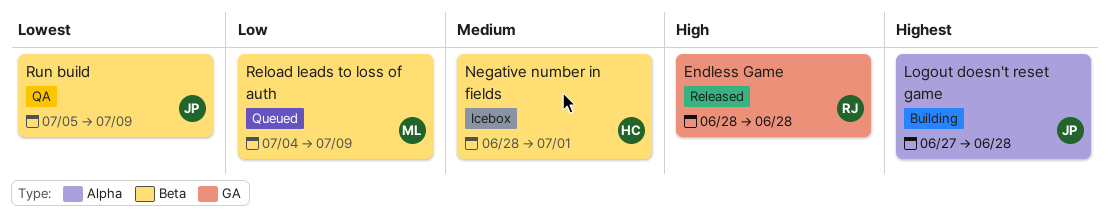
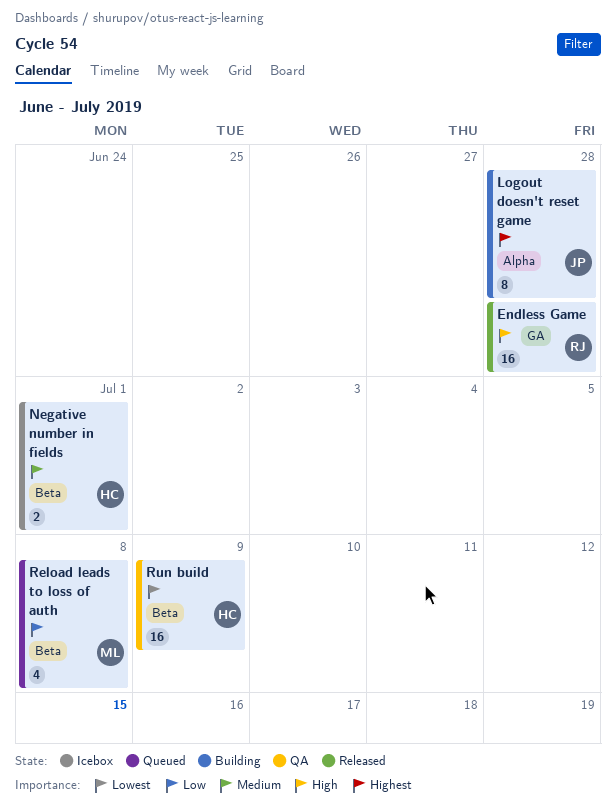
Reload leads to loss of auth, due: Jul 9 -> Jul 8
Run build, owner: JP -> HC

